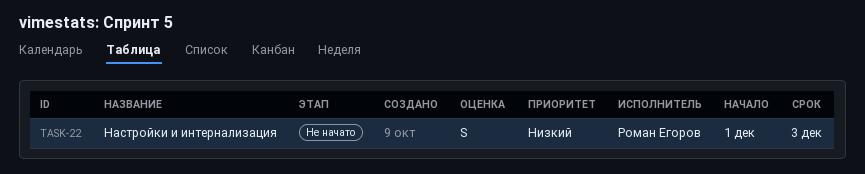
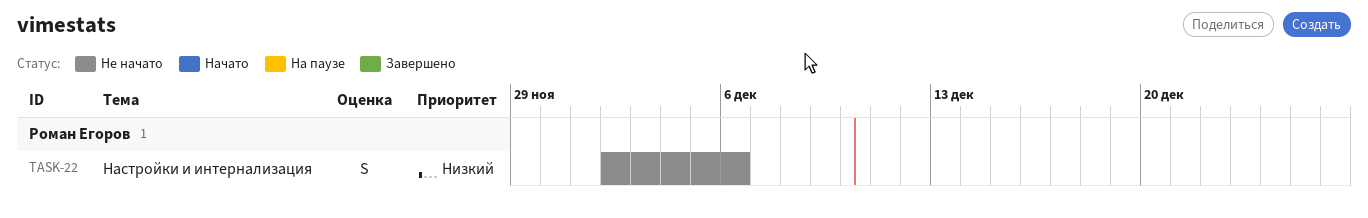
TASK-22, start: Dec 1 -> Dec 2
TASK-22, due: Dec 3 -> Dec 6

